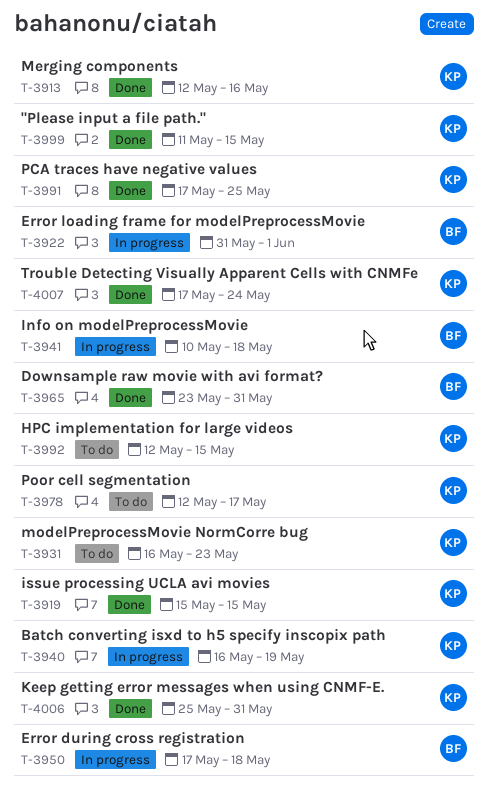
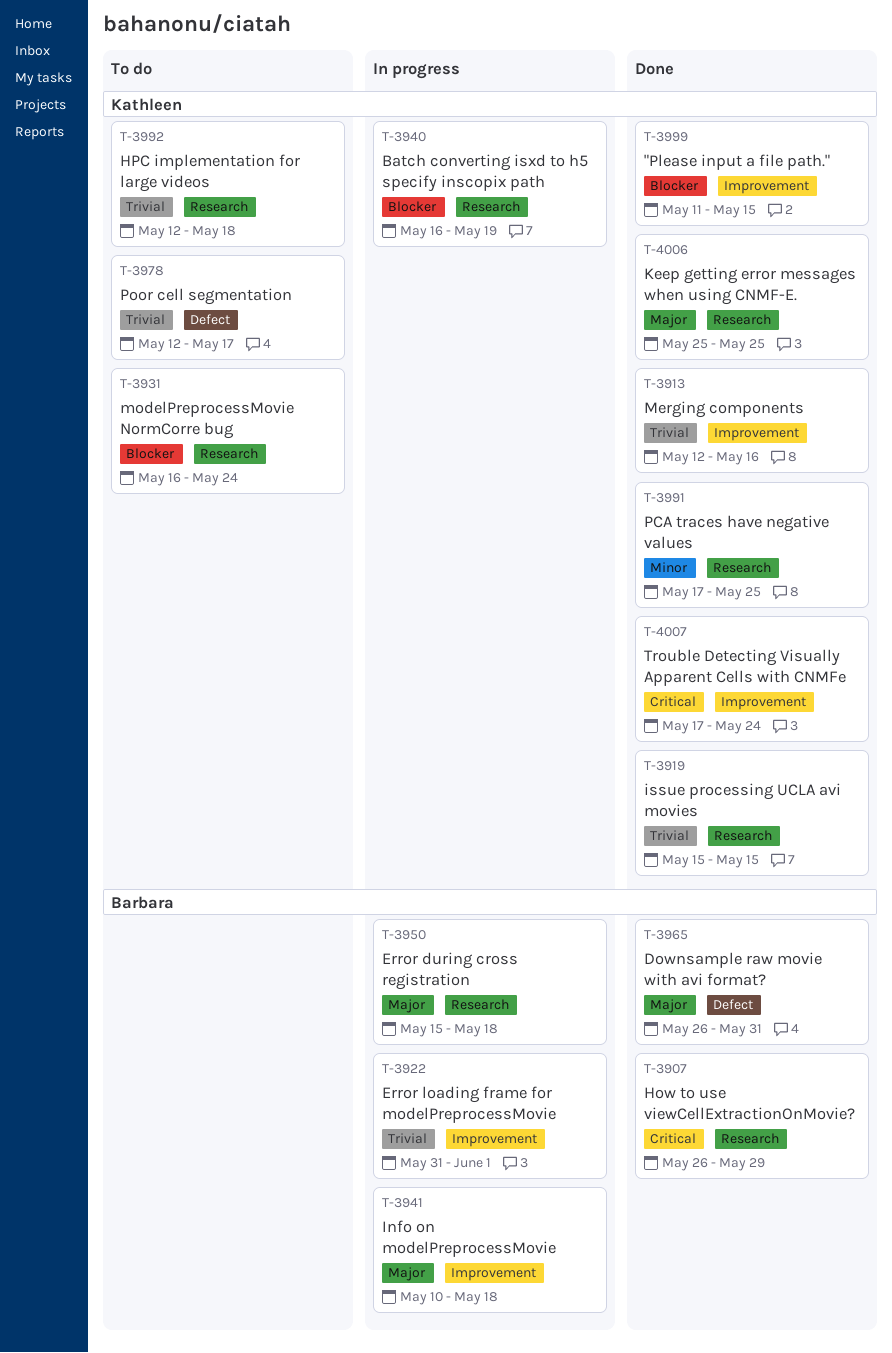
T-3907: none -> present
T-3931, due: May 23 -> May 24
T-3950, start: May 17 -> May 15
T-3965, start: May 23 -> May 26
T-3992, due: May 15 -> May 18
T-4006, due: May 31 -> May 25

